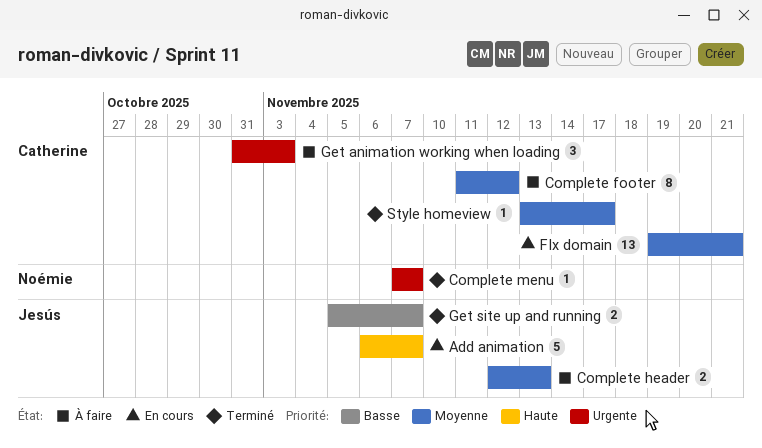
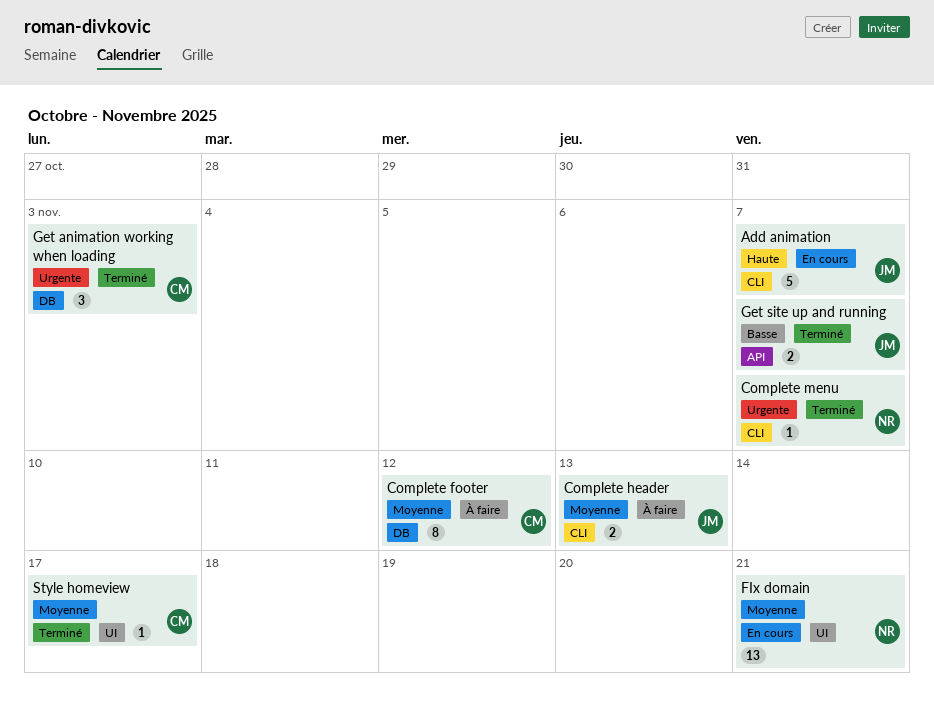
FIx domain, owner: Catherine -> Noémie
Get animation working when loading, status: À faire -> Terminé

